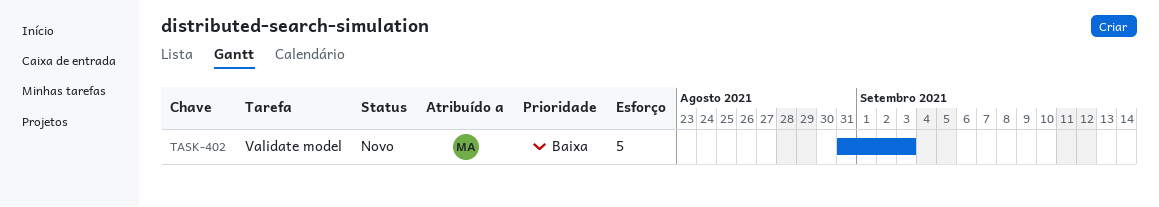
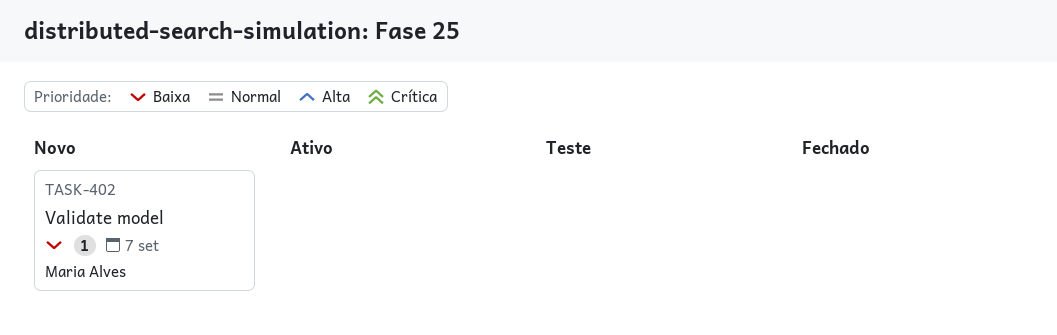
TASK-402, estimate: 5 -> 1
TASK-402, due: Sep 3 -> Sep 7

